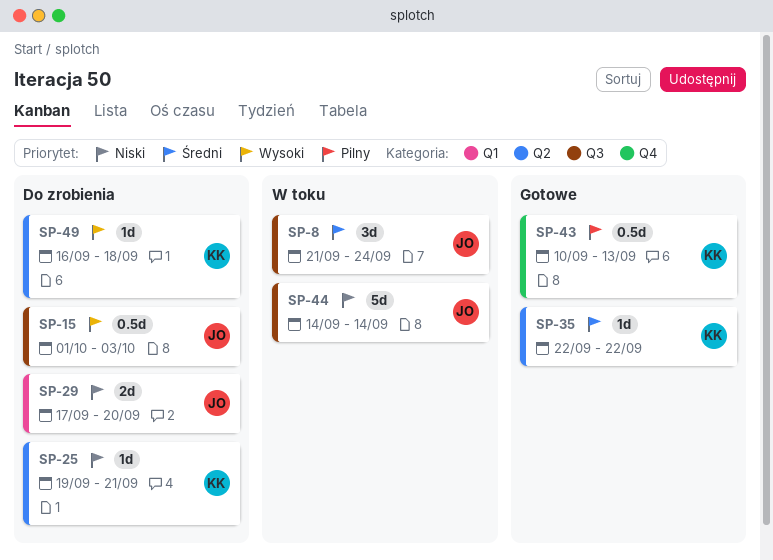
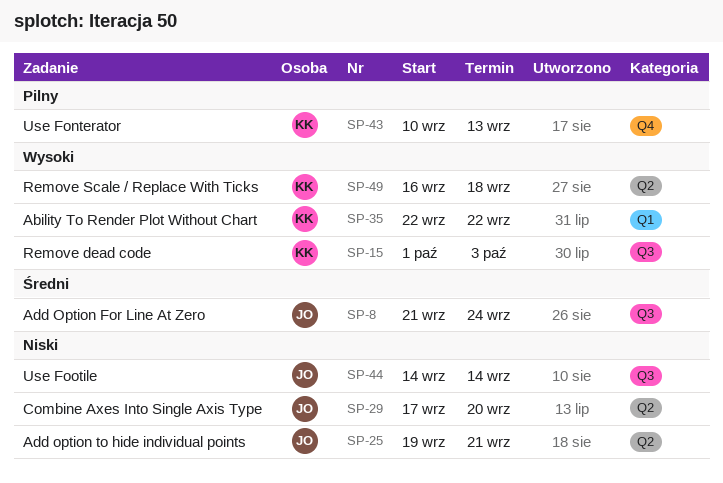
SP-15, owner: JO -> KK
SP-25, owner: KK -> JO
SP-29, label: Q1 -> Q2
SP-35, priority: Średni -> Wysoki
SP-35, label: Q2 -> Q1

